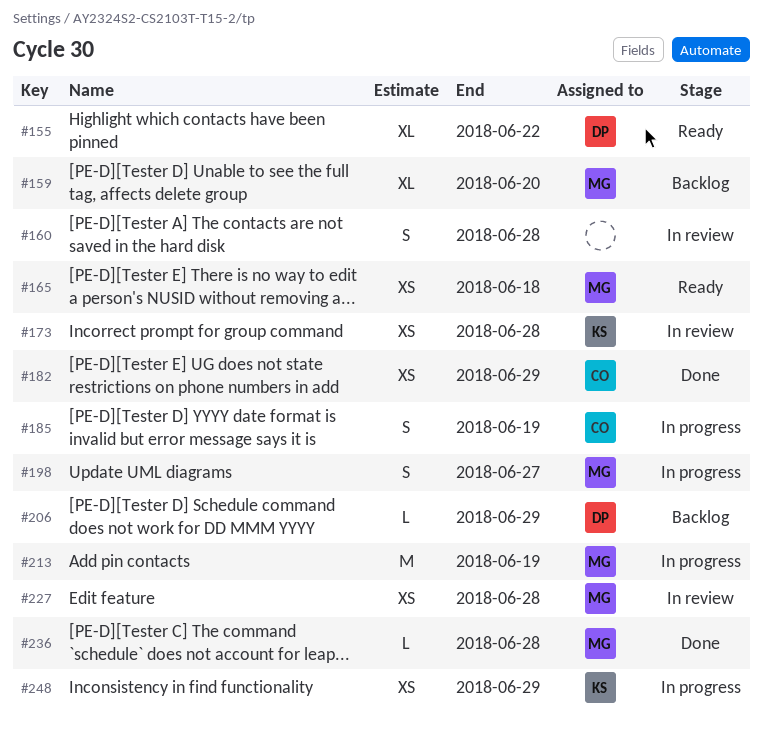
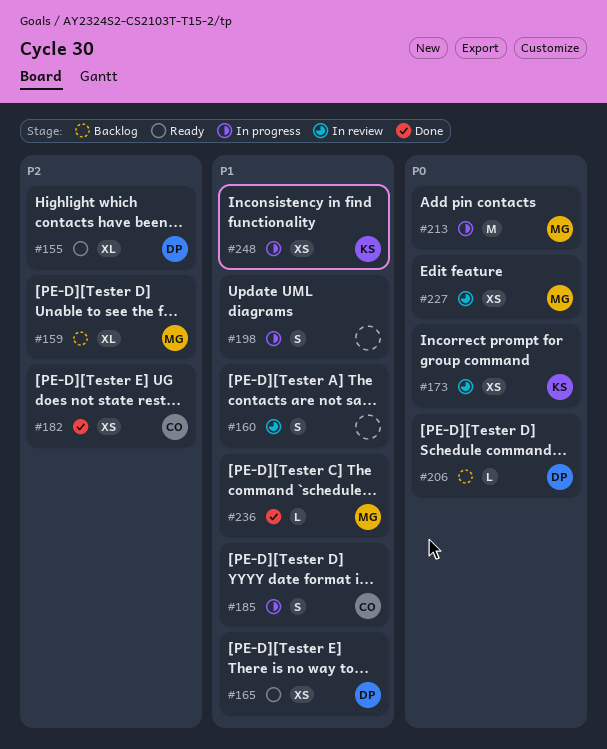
#165, owner: MG -> DP
#198, owner: MG -> none

